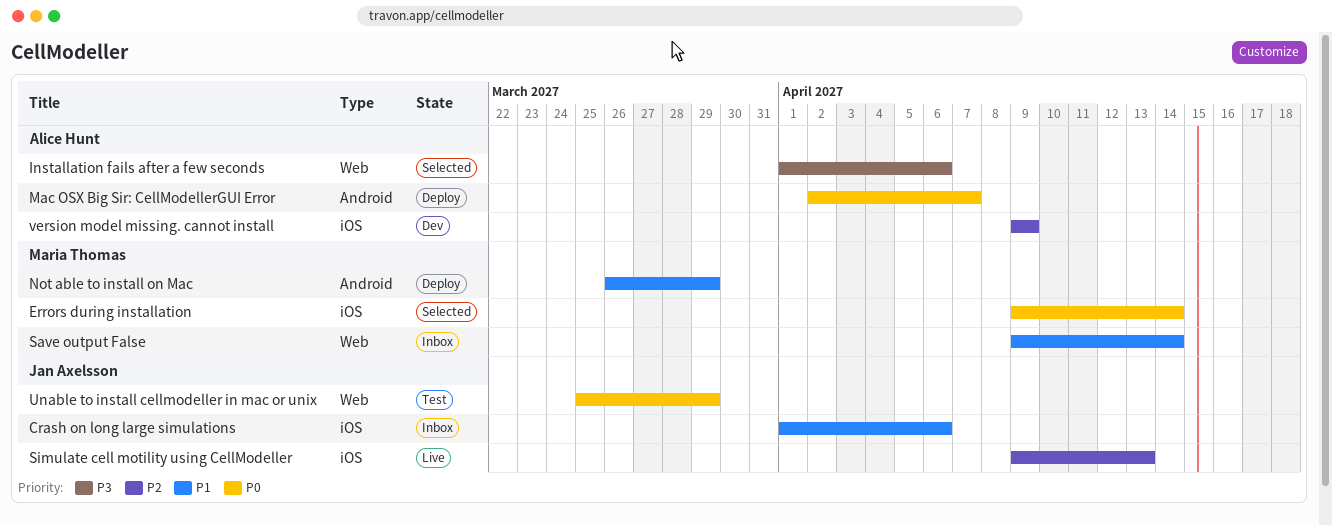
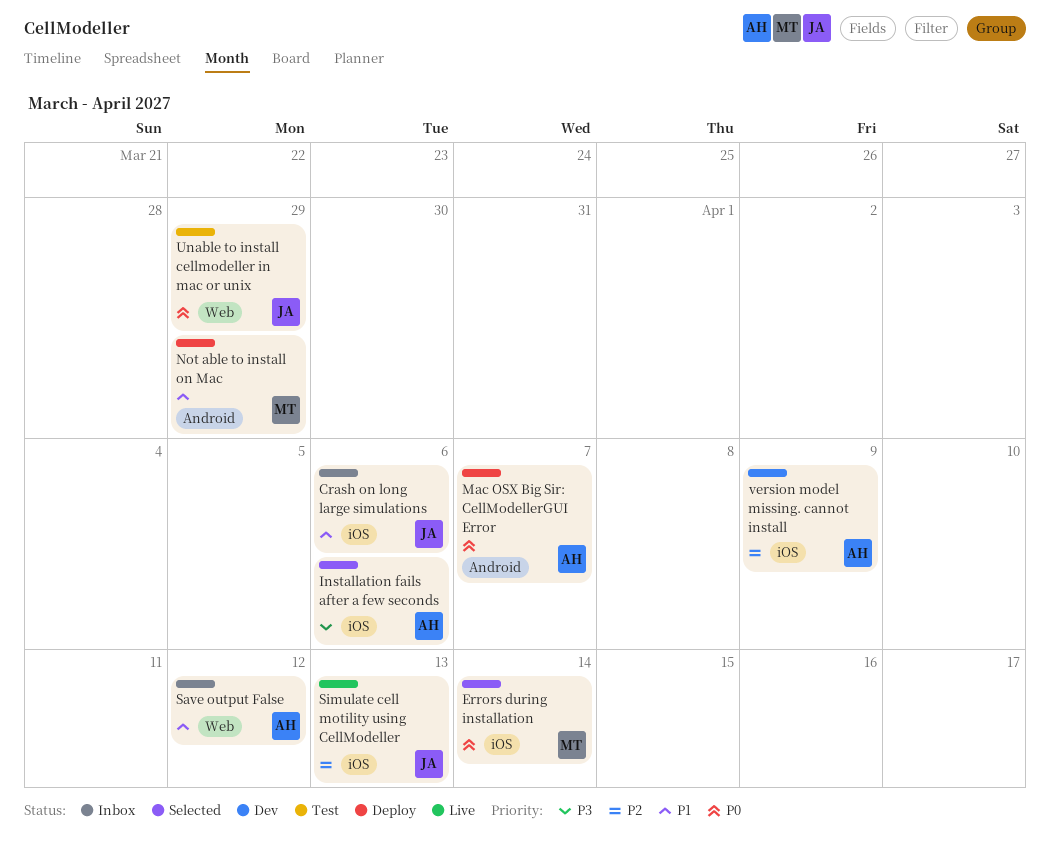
Installation fails after a few seconds, label: Web -> iOS
Save output False, owner: Maria Thomas -> Alice Hunt
Save output False, due: Apr 14 -> Apr 12

